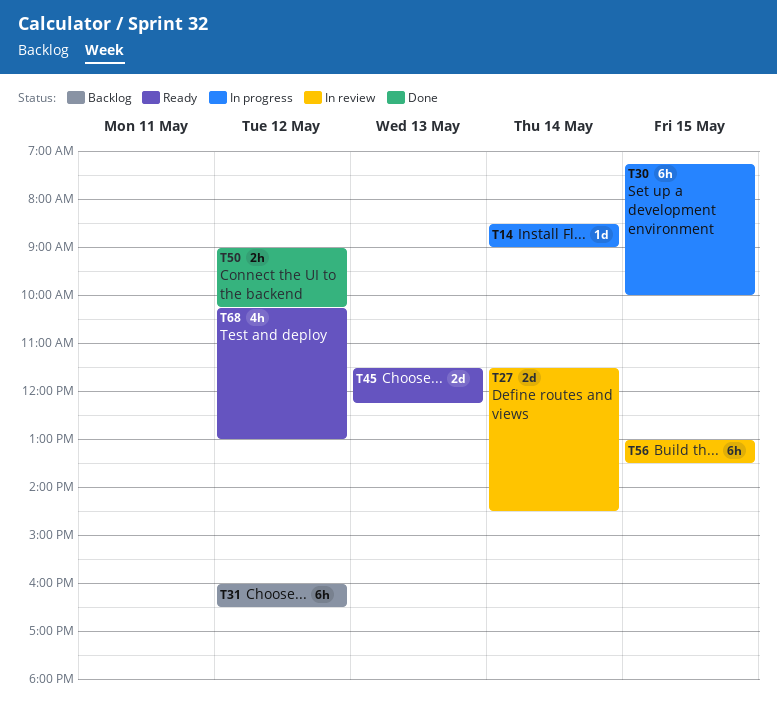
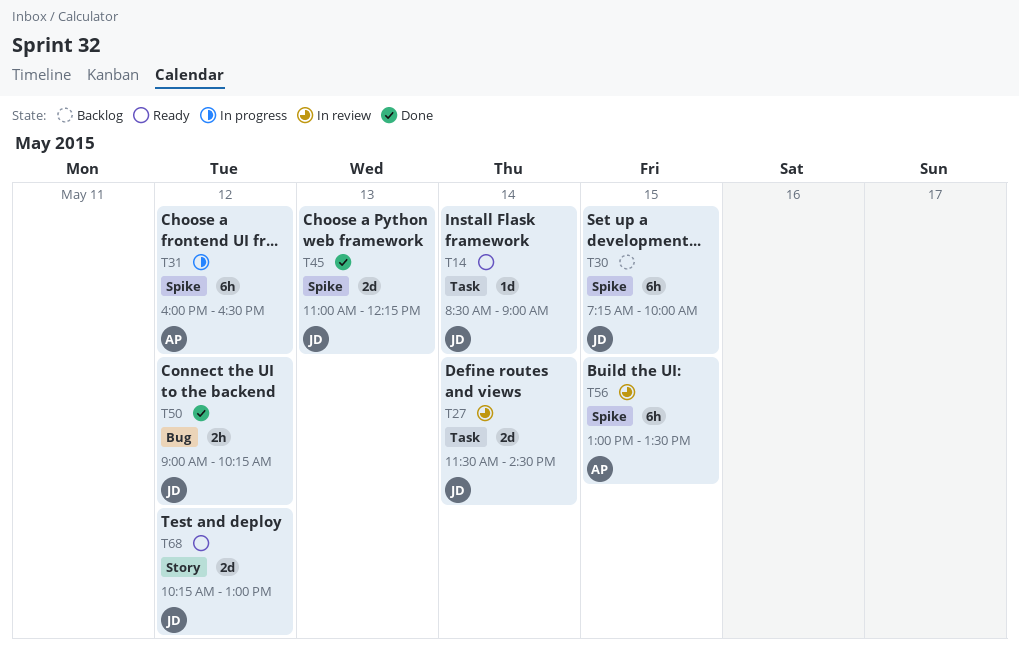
T14, status: In progress -> Ready
T30, status: In progress -> Backlog
T31, status: Backlog -> In progress
T45, status: Ready -> Done
T45, begins: 11:30 -> 11:00
T68, estimate: 4h -> 2d

